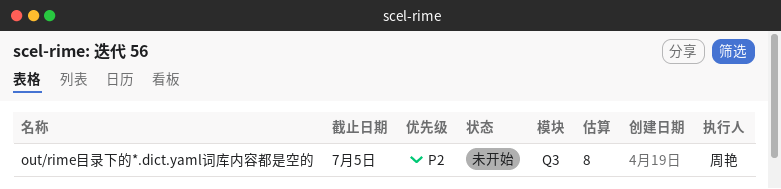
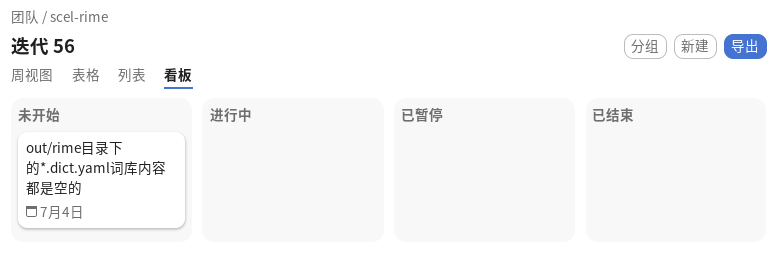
out/rime目录下的*.dict.yaml词库内容都是空的, due: Jul 5 -> Jul 4

